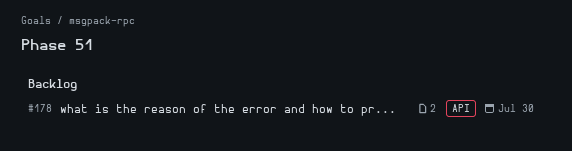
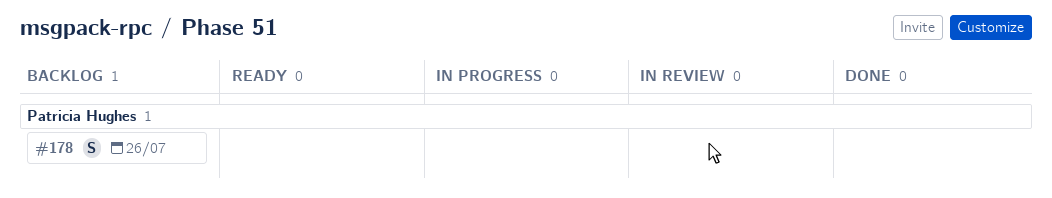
#178, due: Jul 30 -> Jul 26

